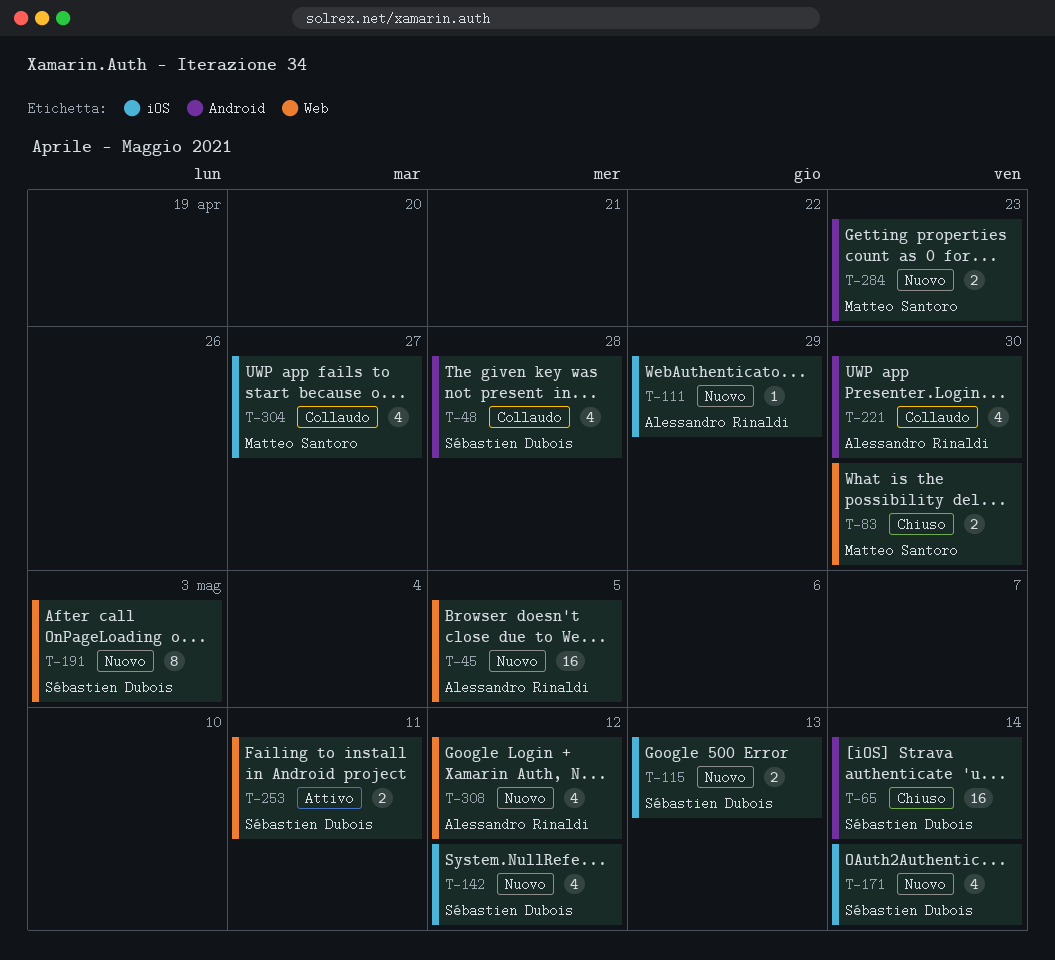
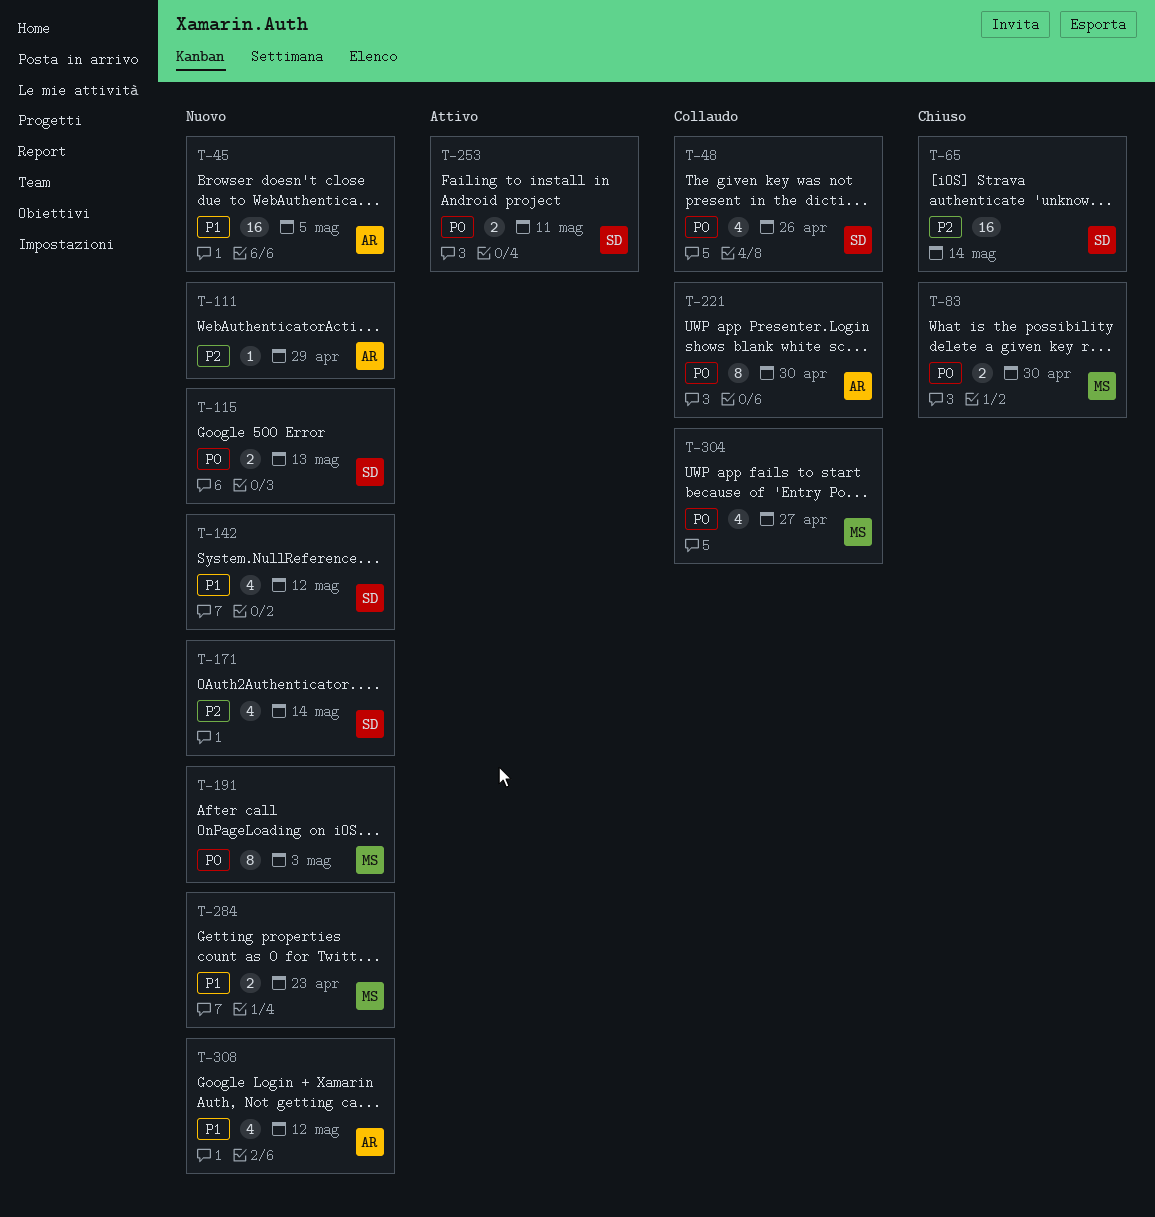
T-48, due: Apr 28 -> Apr 26
T-191, owner: Sébastien Dubois -> Matteo Santoro
T-221, estimate: 4 -> 8

